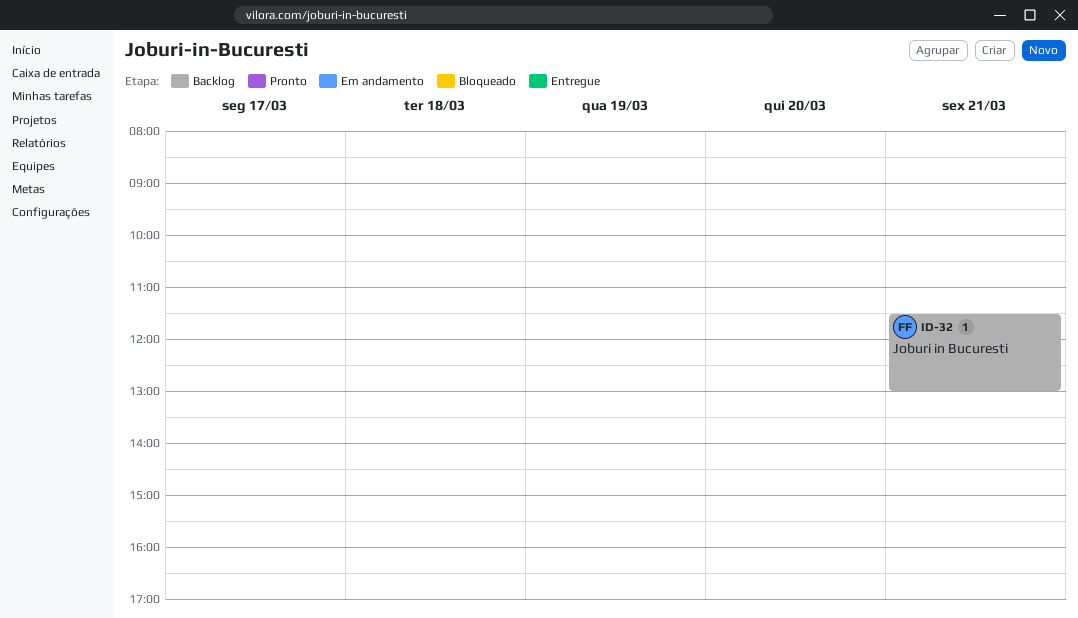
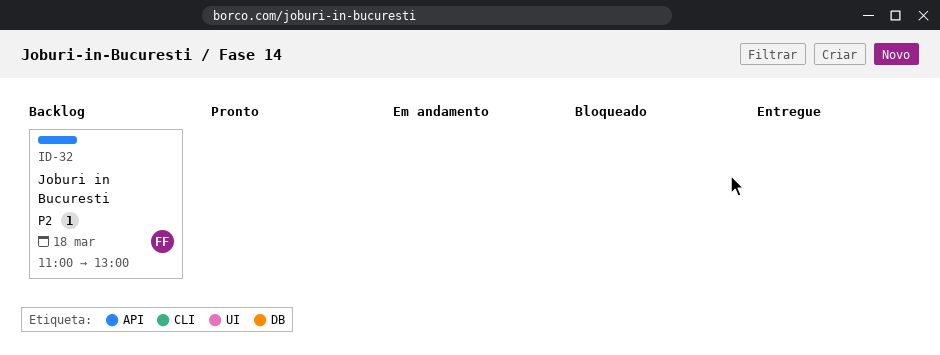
ID-32, day: Mar 21 -> Mar 18
ID-32, begins: 11:30 -> 11:00

